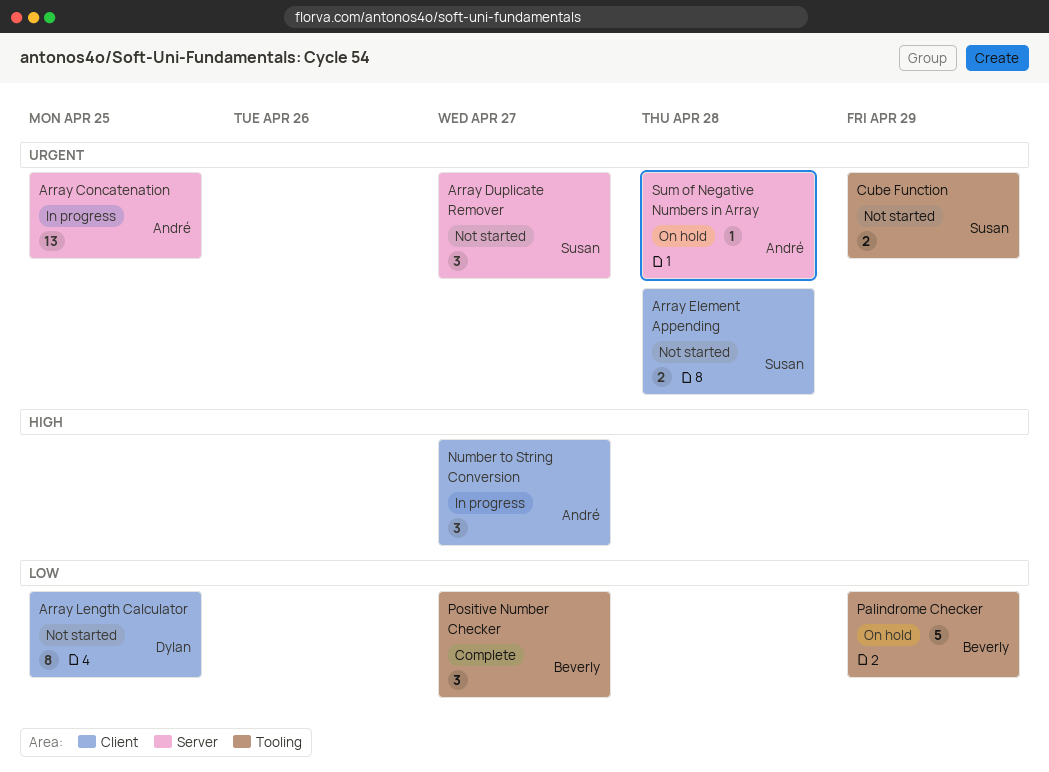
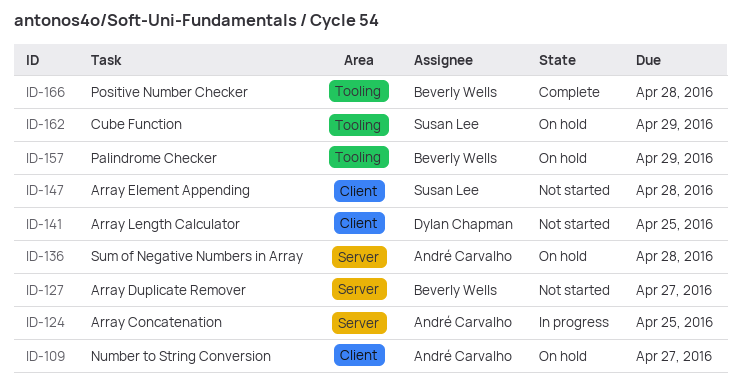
Array Duplicate Remover, owner: Susan Lee -> Beverly Wells
Cube Function, status: Not started -> On hold
Number to String Conversion, status: In progress -> On hold
Positive Number Checker, due: Apr 27 -> Apr 28

